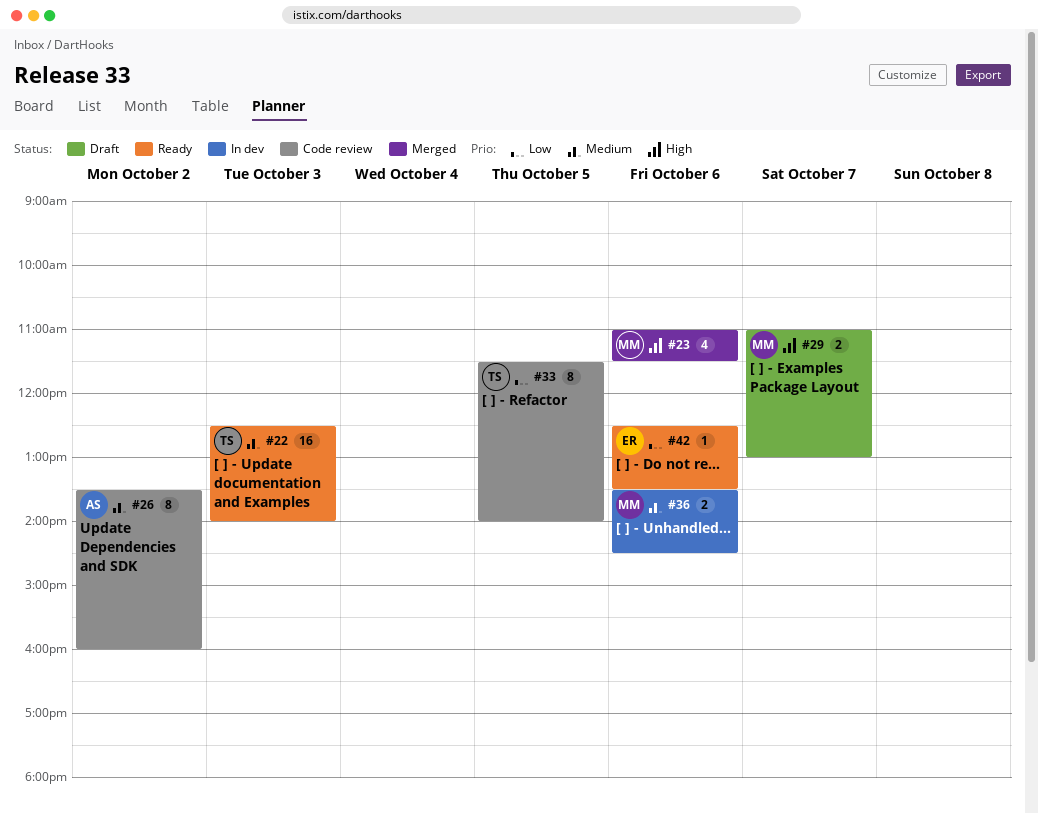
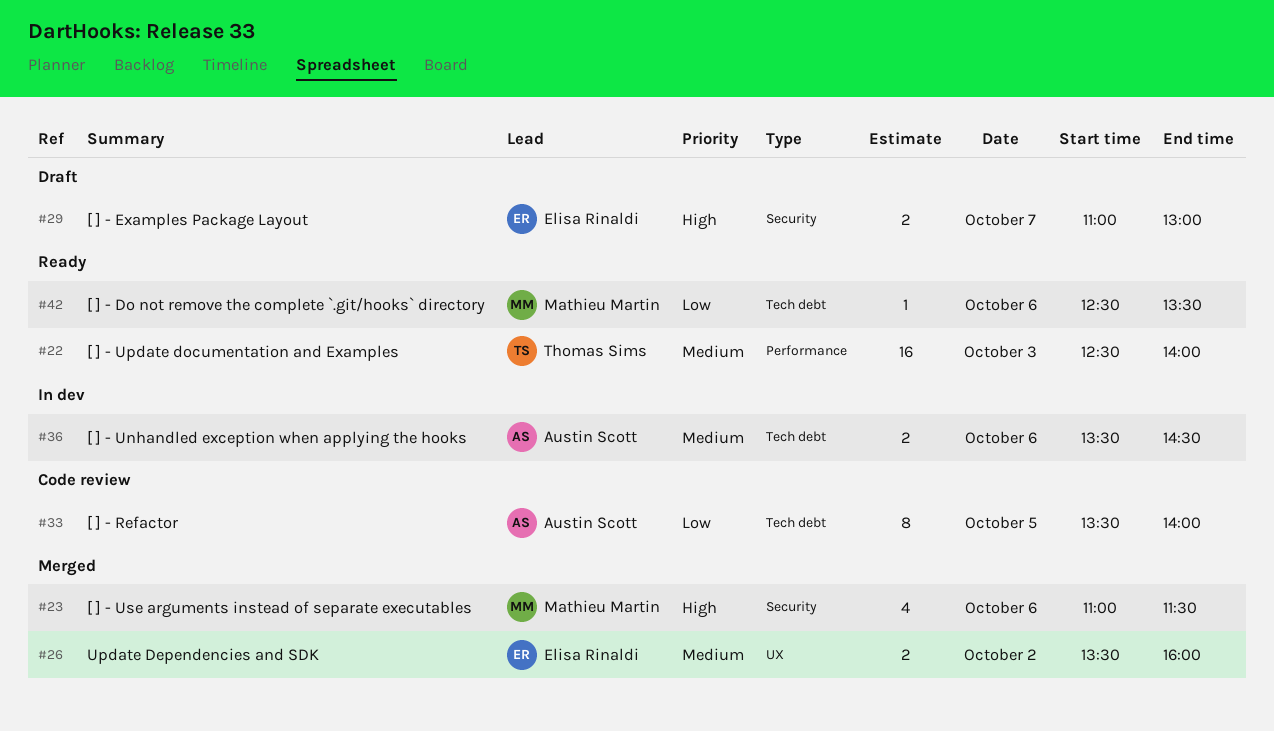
#26, status: Code review -> Merged
#26, owner: Austin Scott -> Elisa Rinaldi
#26, estimate: 8 -> 2
#29, owner: Mathieu Martin -> Elisa Rinaldi
#33, owner: Thomas Sims -> Austin Scott
#33, begins: 11:30 -> 13:30
#36, owner: Mathieu Martin -> Austin Scott
#42, owner: Elisa Rinaldi -> Mathieu Martin

